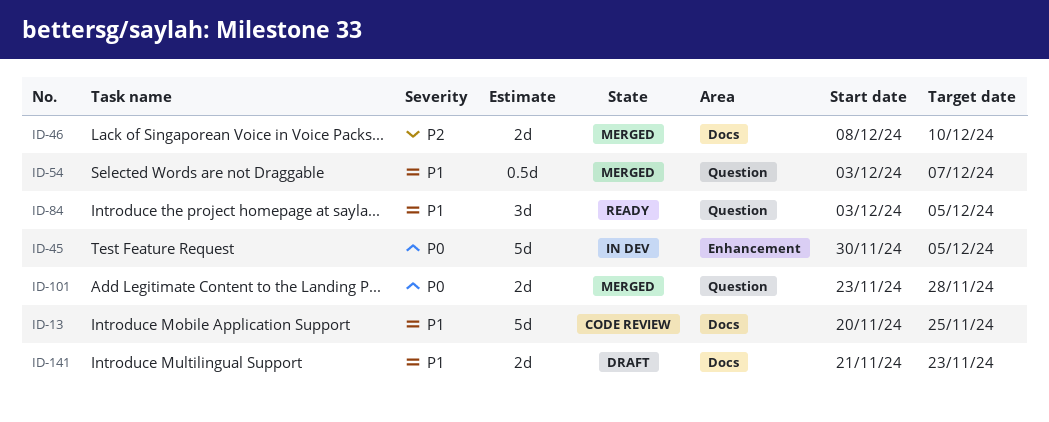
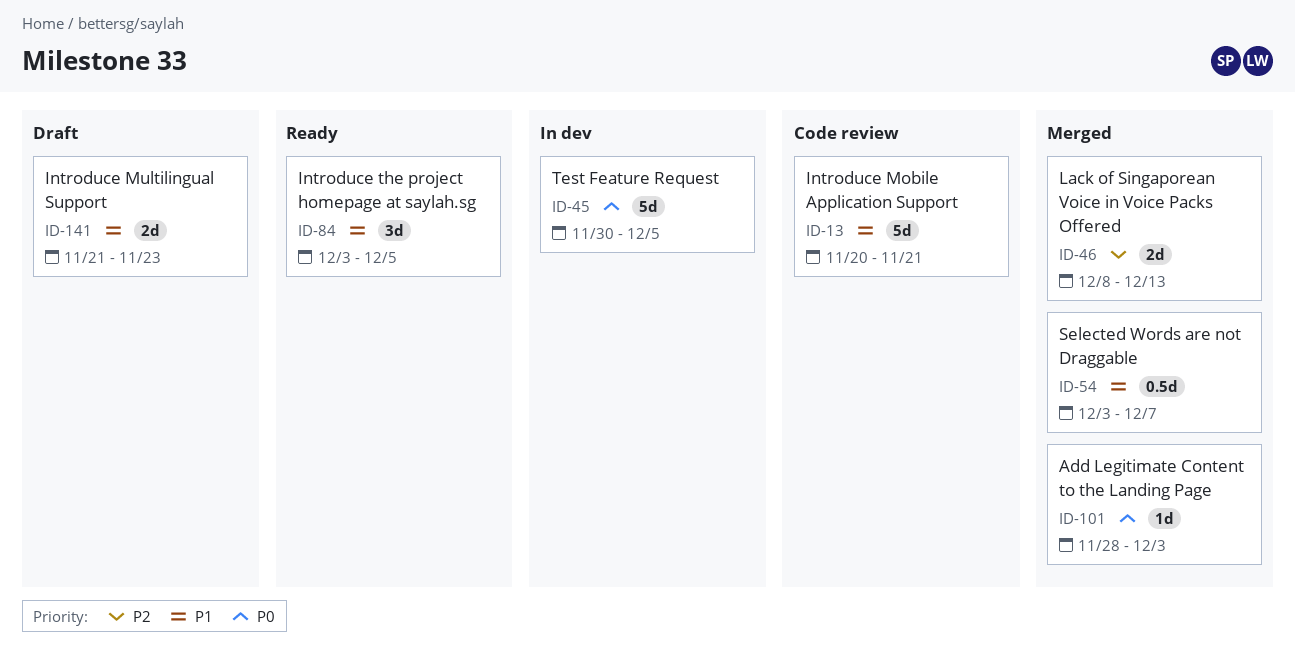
ID-13, due: Nov 25 -> Nov 21
ID-46, due: Dec 10 -> Dec 13
ID-101, estimate: 2d -> 1d
ID-101, start: Nov 23 -> Nov 28
ID-101, due: Nov 28 -> Dec 3

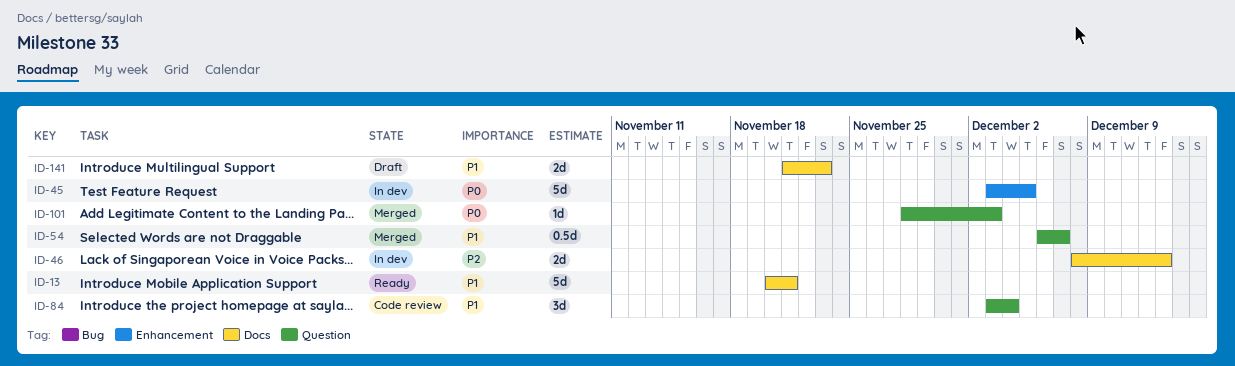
ID-13, status: Code review -> Ready
ID-45, start: Nov 30 -> Dec 3
ID-46, status: Merged -> In dev
ID-54, start: Dec 3 -> Dec 6
ID-84, status: Ready -> Code review
ID-84, due: Dec 5 -> Dec 4

